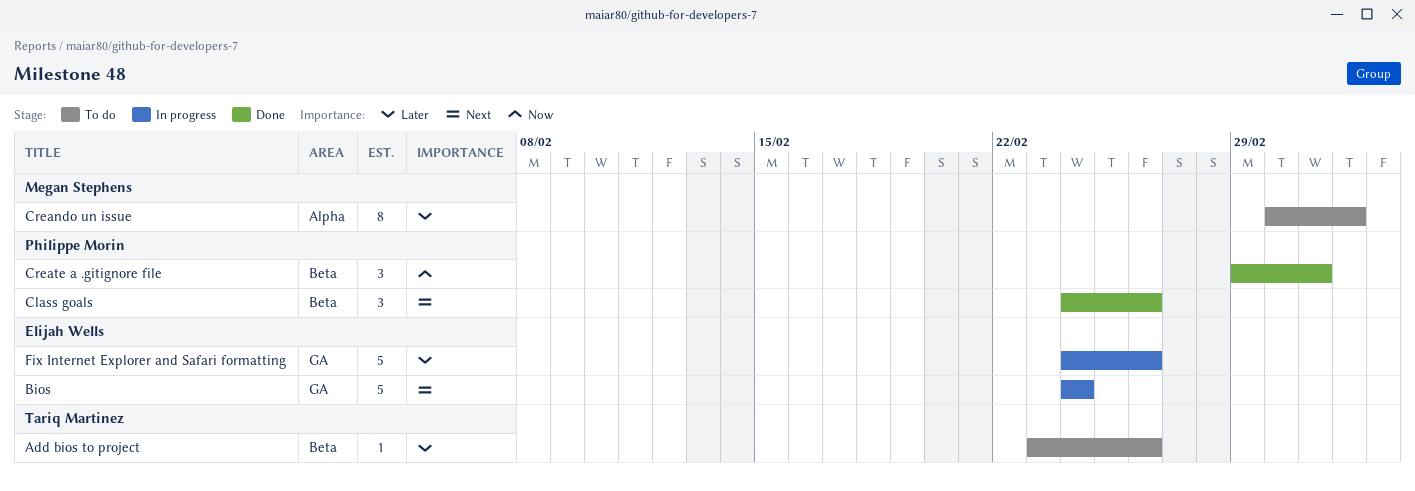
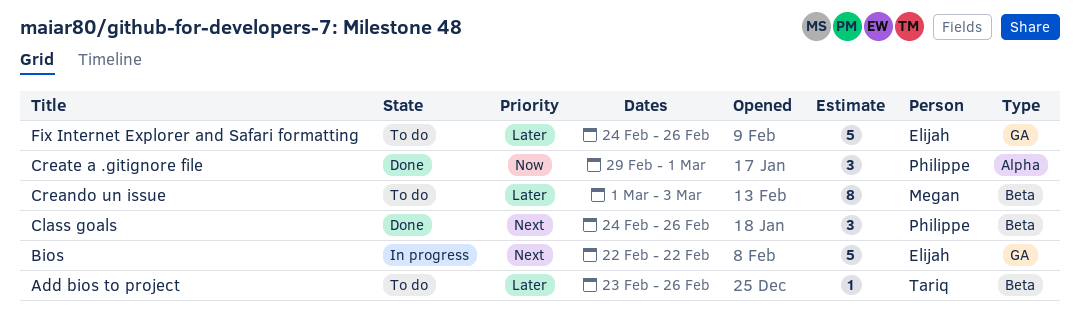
Bios, start: Feb 24 -> Feb 22
Bios, due: Feb 24 -> Feb 22
Creando un issue, label: Alpha -> Beta
Create a .gitignore file, label: Beta -> Alpha
Create a .gitignore file, due: Mar 2 -> Mar 1
Fix Internet Explorer and Safari formatting, status: In progress -> To do

